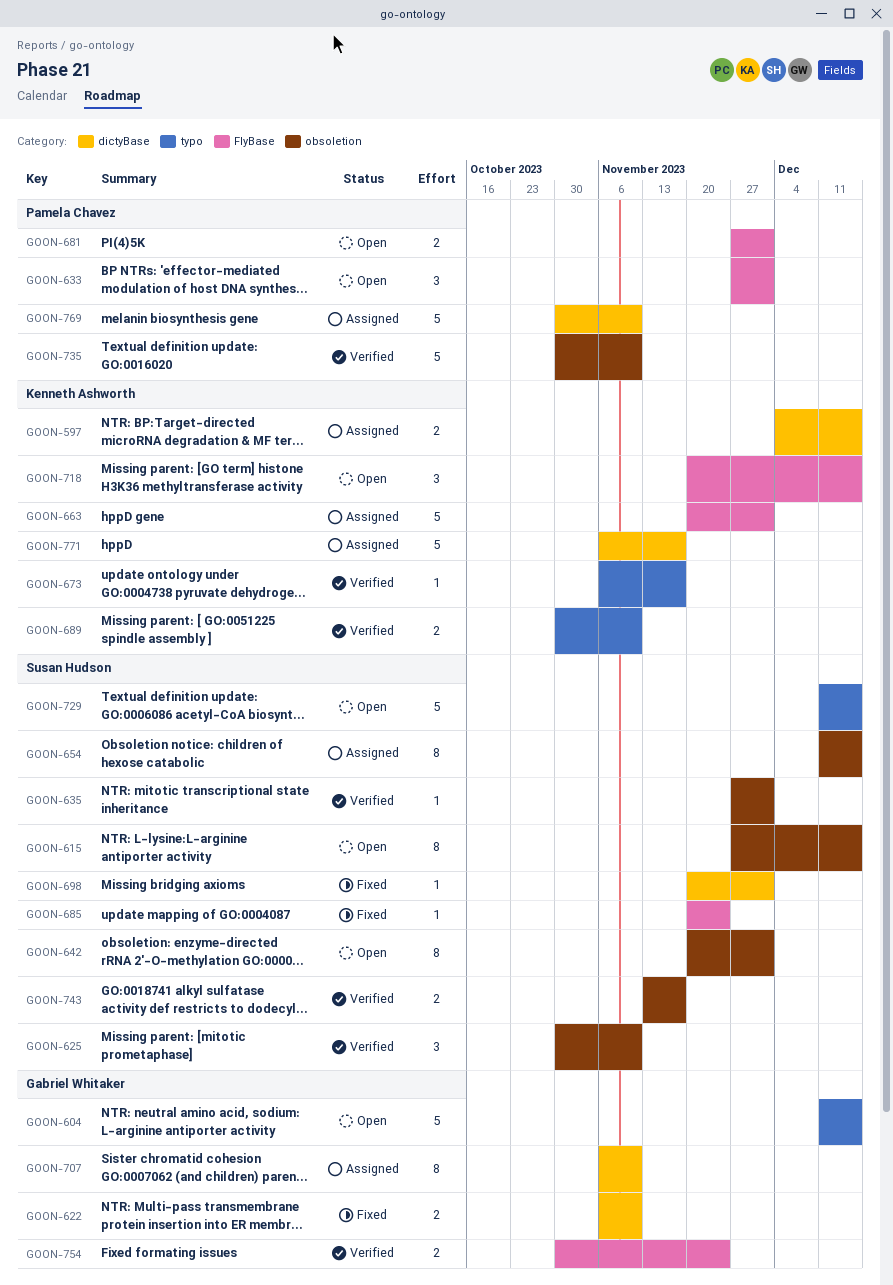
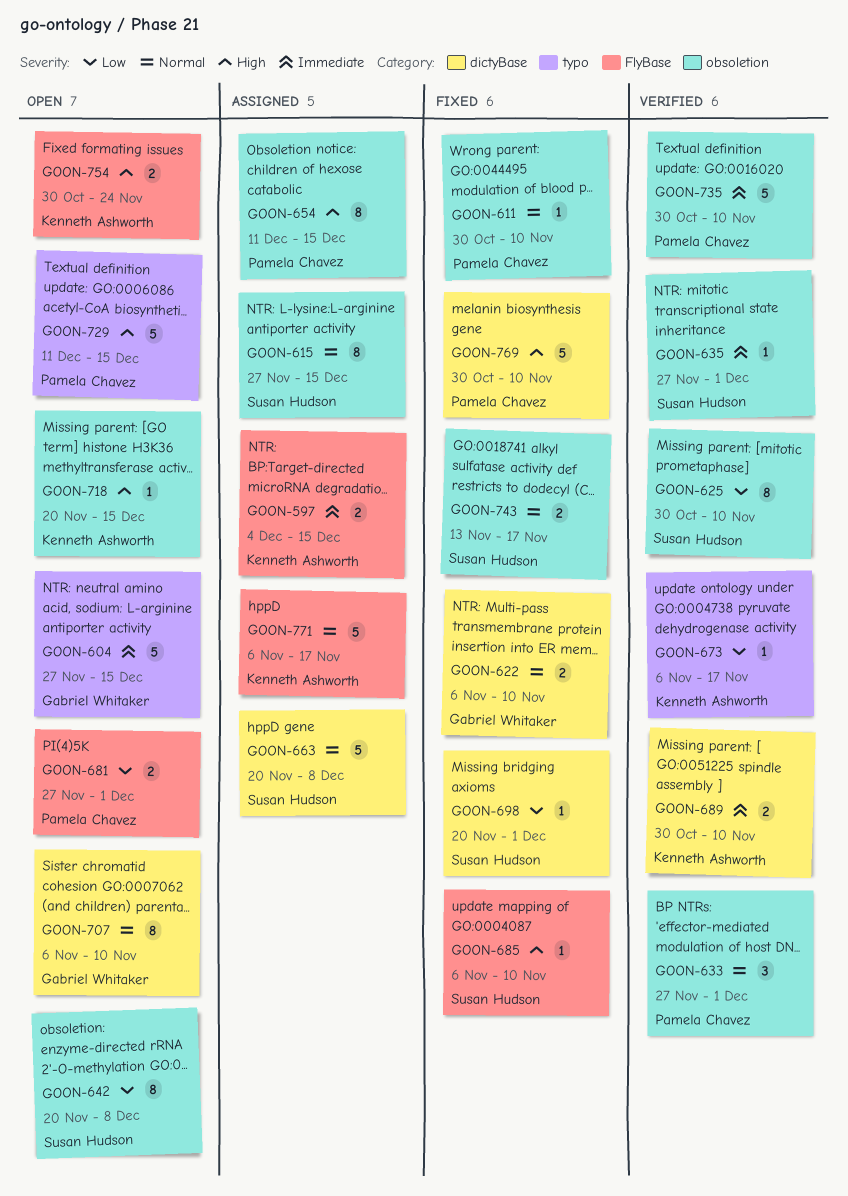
GOON-597, label: dictyBase -> FlyBase
GOON-604, start: Dec 11 -> Nov 27
GOON-611: none -> present
GOON-615, status: Open -> Assigned
GOON-625, estimate: 3 -> 8
GOON-633, status: Open -> Verified
GOON-633, label: FlyBase -> obsoletion
GOON-642, due: Dec 1 -> Dec 8
GOON-654, owner: Susan Hudson -> Pamela Chavez
GOON-663, owner: Kenneth Ashworth -> Susan Hudson
GOON-663, label: FlyBase -> dictyBase
GOON-663, due: Dec 1 -> Dec 8
GOON-685, start: Nov 20 -> Nov 6
GOON-685, due: Nov 24 -> Nov 10
GOON-689, label: typo -> dictyBase
GOON-707, status: Assigned -> Open
GOON-718, label: FlyBase -> obsoletion
GOON-718, estimate: 3 -> 1
GOON-729, owner: Susan Hudson -> Pamela Chavez
GOON-743, status: Verified -> Fixed
GOON-754, status: Verified -> Open
GOON-754, owner: Gabriel Whitaker -> Kenneth Ashworth
GOON-769, status: Assigned -> Fixed
GOON-771, label: dictyBase -> FlyBase

